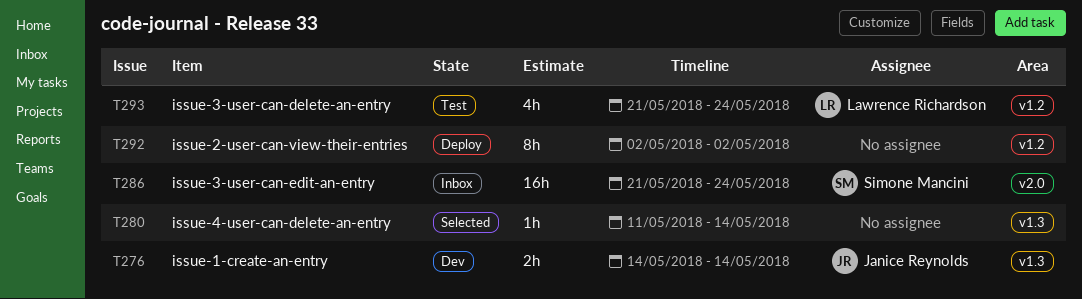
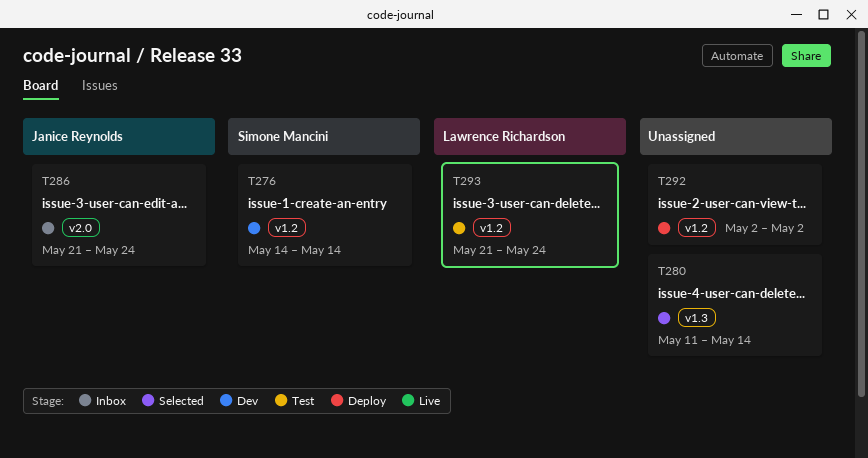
T276, owner: Janice Reynolds -> Simone Mancini
T276, label: v1.3 -> v1.2
T286, owner: Simone Mancini -> Janice Reynolds

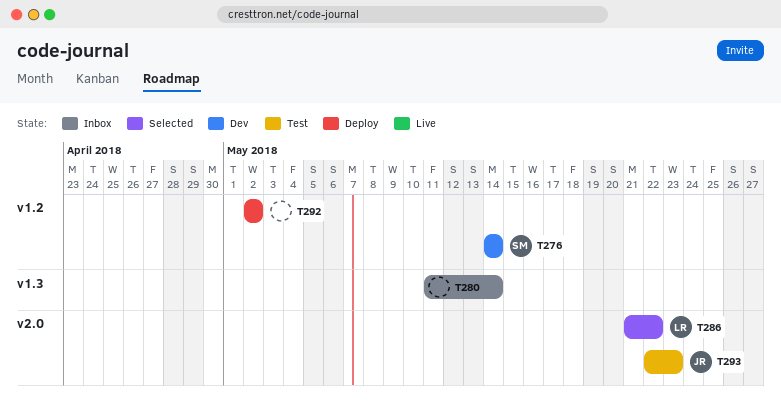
T280, status: Selected -> Inbox
T286, status: Inbox -> Selected
T286, owner: Janice Reynolds -> Lawrence Richardson
T286, due: May 24 -> May 22
T293, owner: Lawrence Richardson -> Janice Reynolds
T293, label: v1.2 -> v2.0
T293, start: May 21 -> May 22
T293, due: May 24 -> May 23

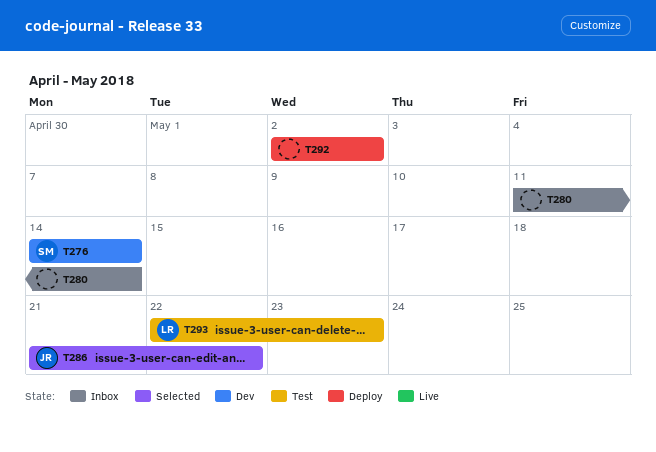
T286, owner: LR -> JR
T293, owner: JR -> LR

